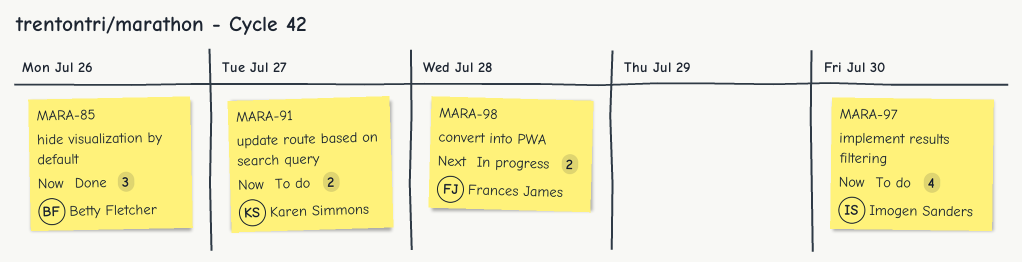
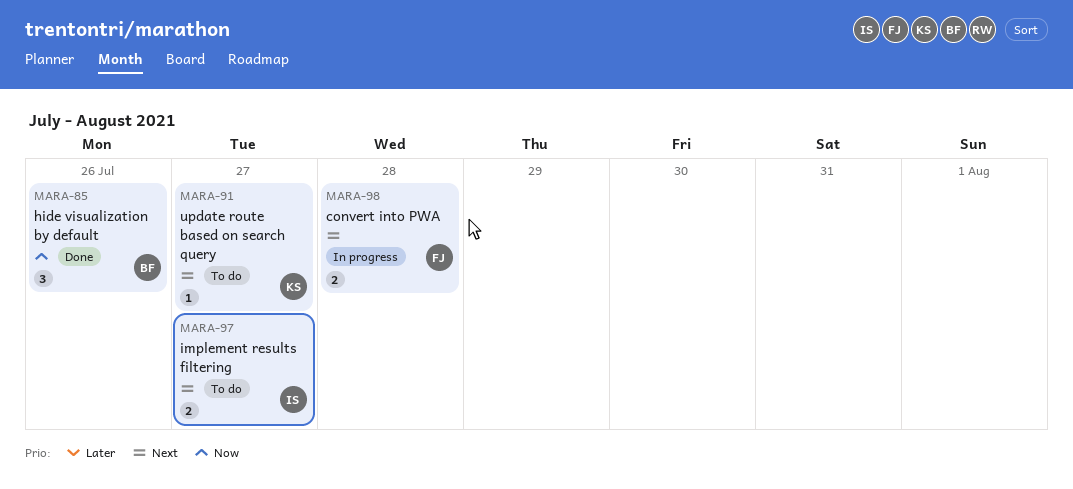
MARA-91, priority: Now -> Next
MARA-91, estimate: 2 -> 1
MARA-97, priority: Now -> Next
MARA-97, estimate: 4 -> 2
MARA-97, due: Jul 30 -> Jul 27

